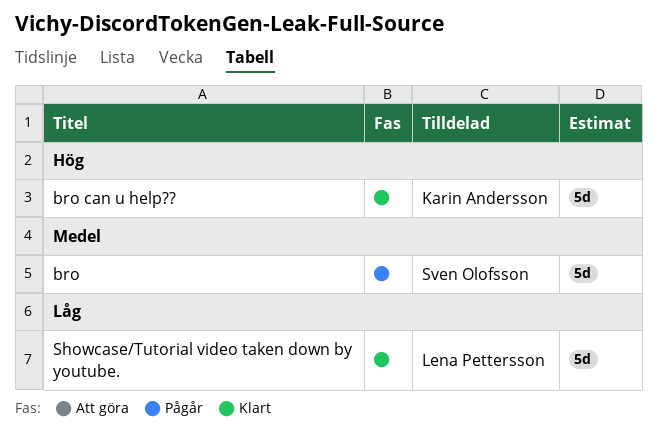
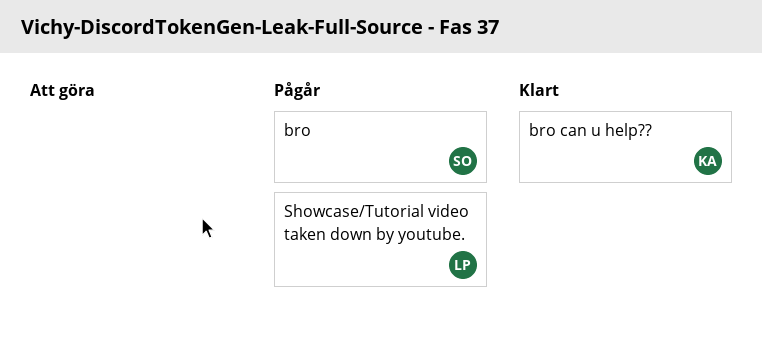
Showcase/Tutorial video taken down by youtube., status: Klart -> Pågår

